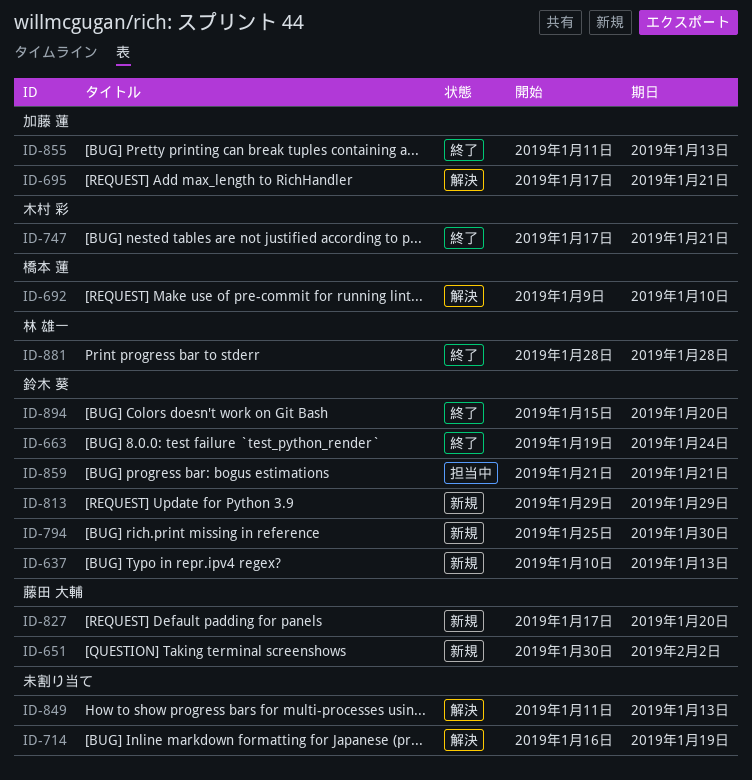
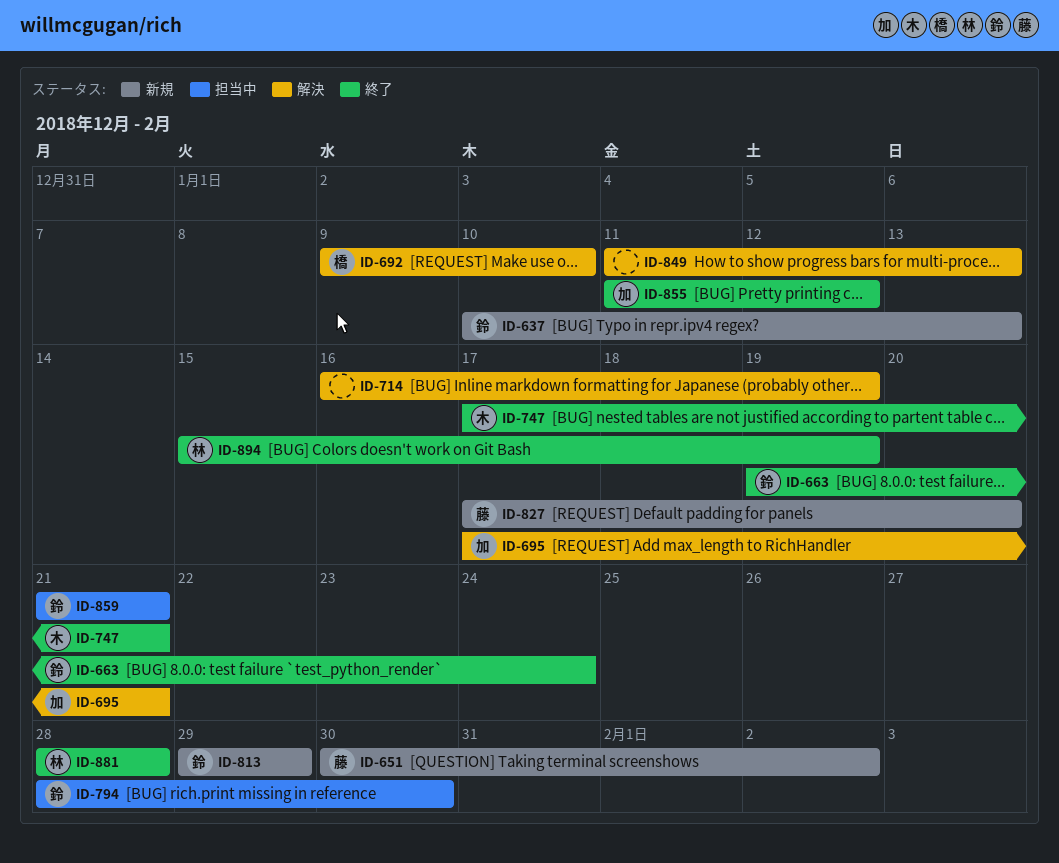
ID-794, status: 新規 -> 担当中
ID-794, start: Jan 25 -> Jan 28
ID-855, due: Jan 13 -> Jan 12
ID-894, owner: 鈴木 葵 -> 林 雄一
ID-894, due: Jan 20 -> Jan 19

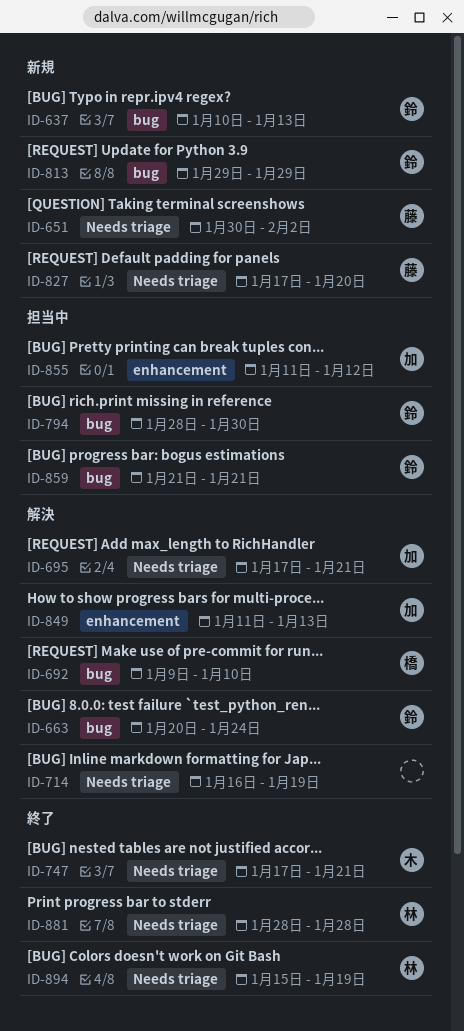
ID-663, status: 終了 -> 解決
ID-663, start: Jan 19 -> Jan 20
ID-849, owner: none -> 加
ID-855, status: 終了 -> 担当中

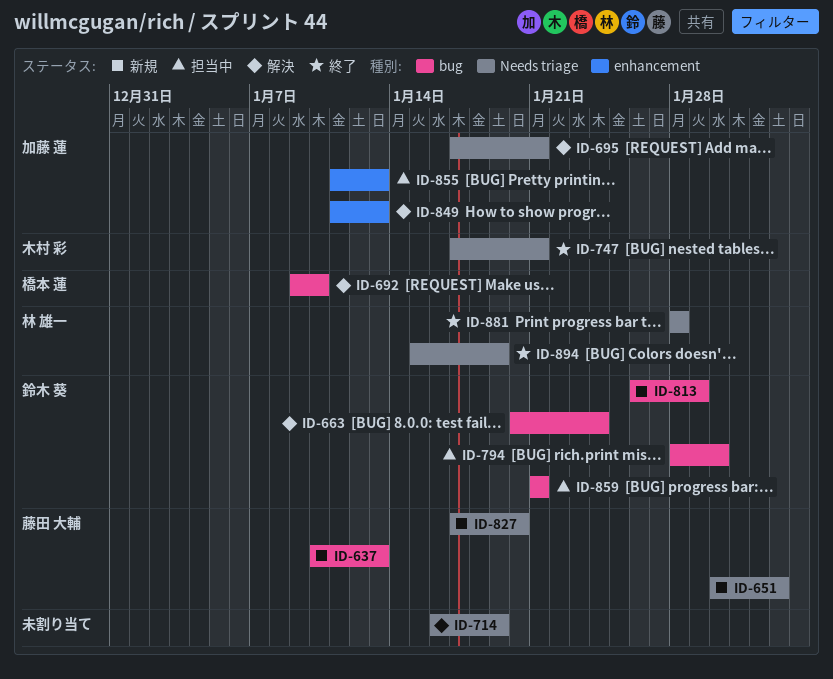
ID-637, owner: 鈴木 葵 -> 藤田 大輔
ID-813, start: Jan 29 -> Jan 26
ID-855, due: Jan 12 -> Jan 13

